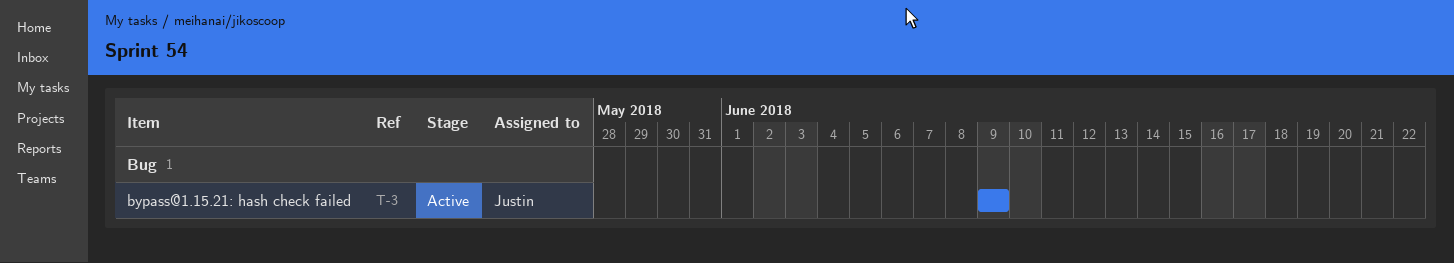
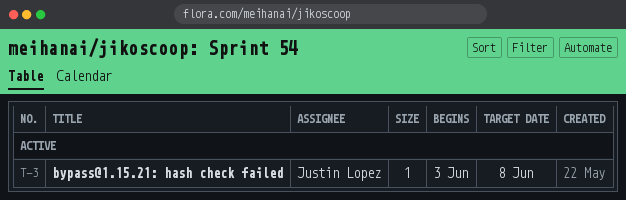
T-3, start: Jun 9 -> Jun 3
T-3, due: Jun 9 -> Jun 8

